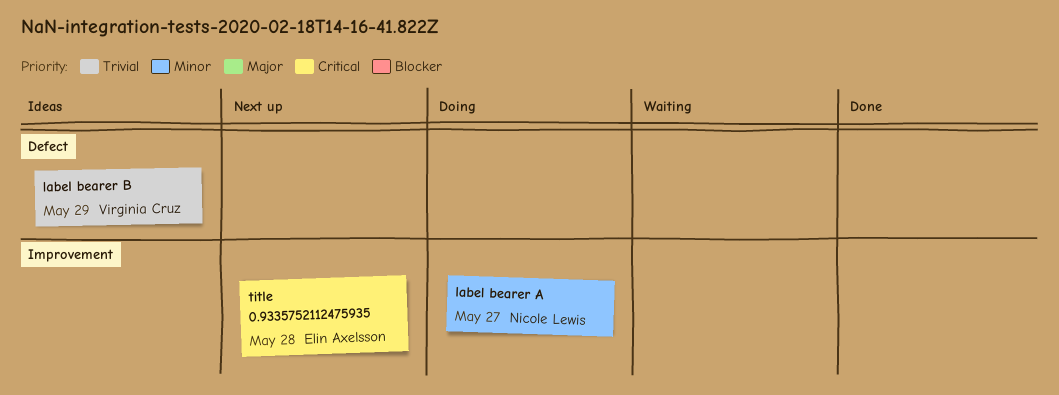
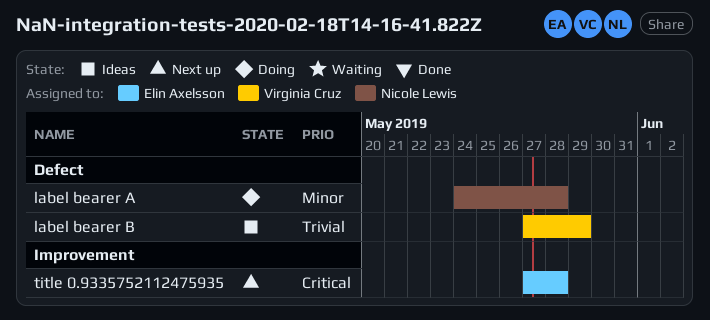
label bearer A, label: Improvement -> Defect
label bearer A, due: May 27 -> May 28

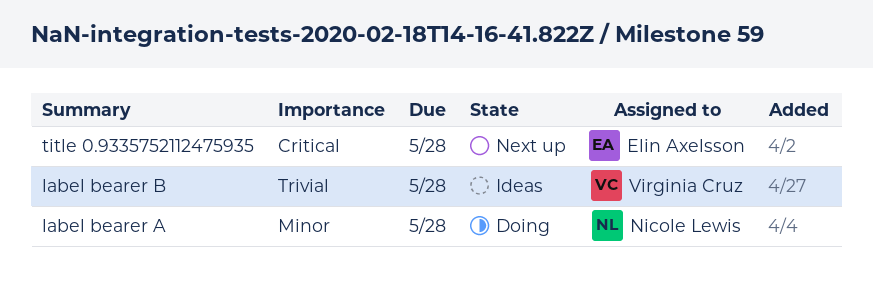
label bearer B, due: May 29 -> May 28

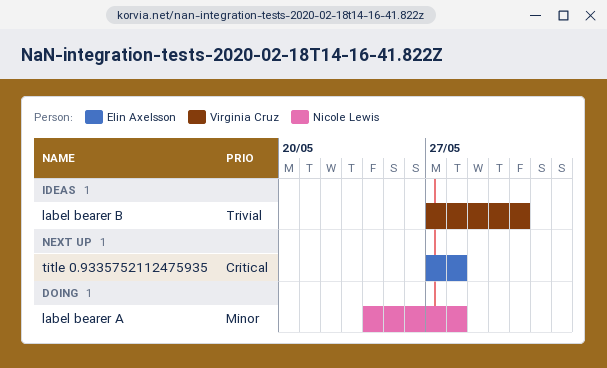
label bearer B, due: May 28 -> May 31

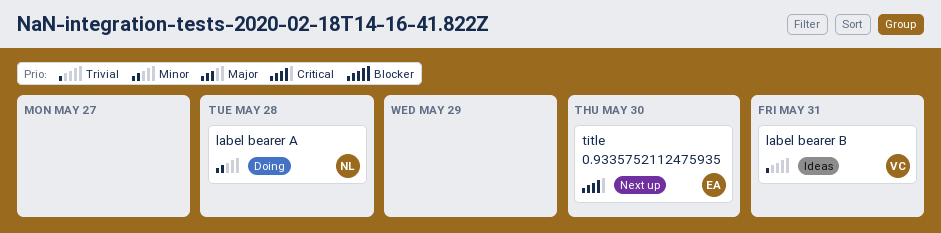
title 0.9335752112475935, due: May 28 -> May 30

